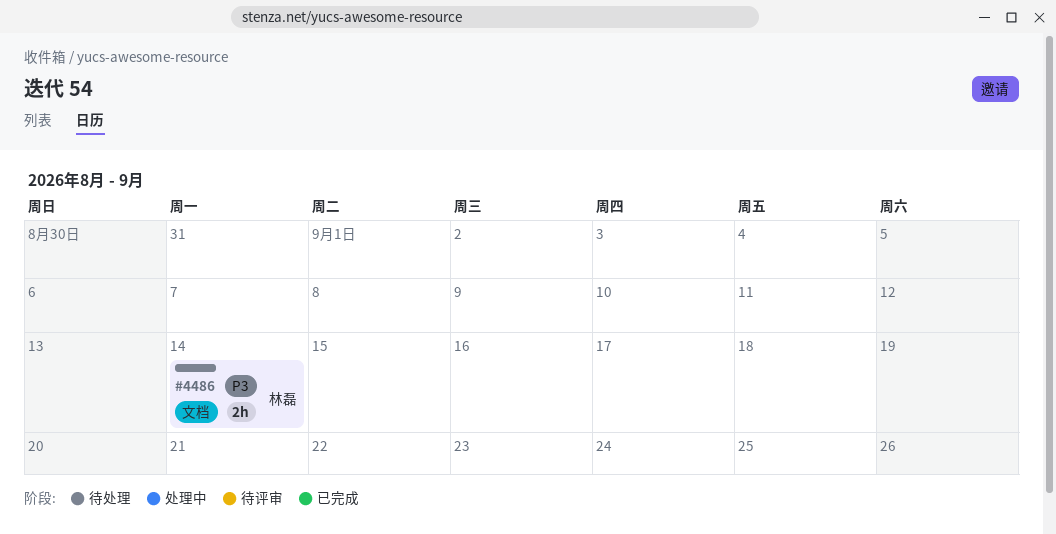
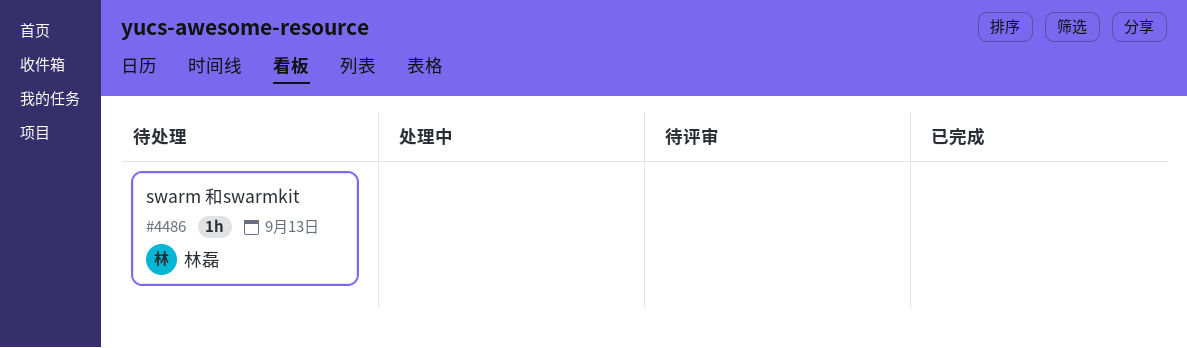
#4486, estimate: 2h -> 1h
#4486, due: Sep 14 -> Sep 13

